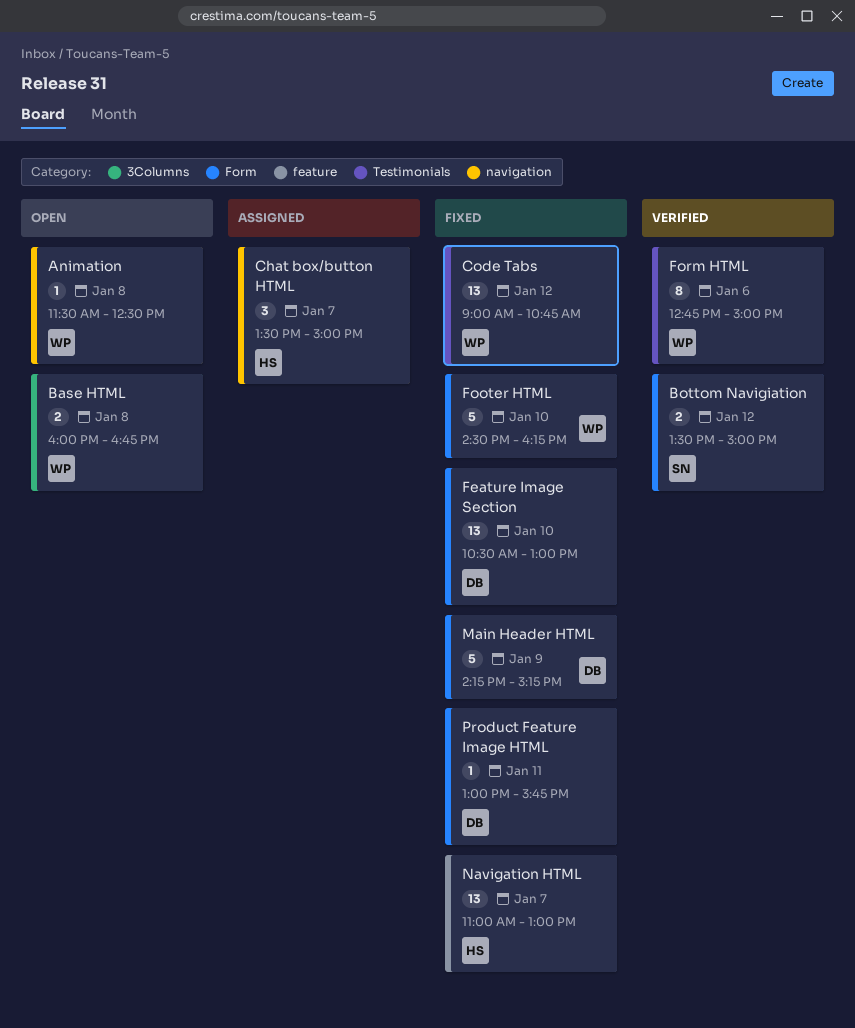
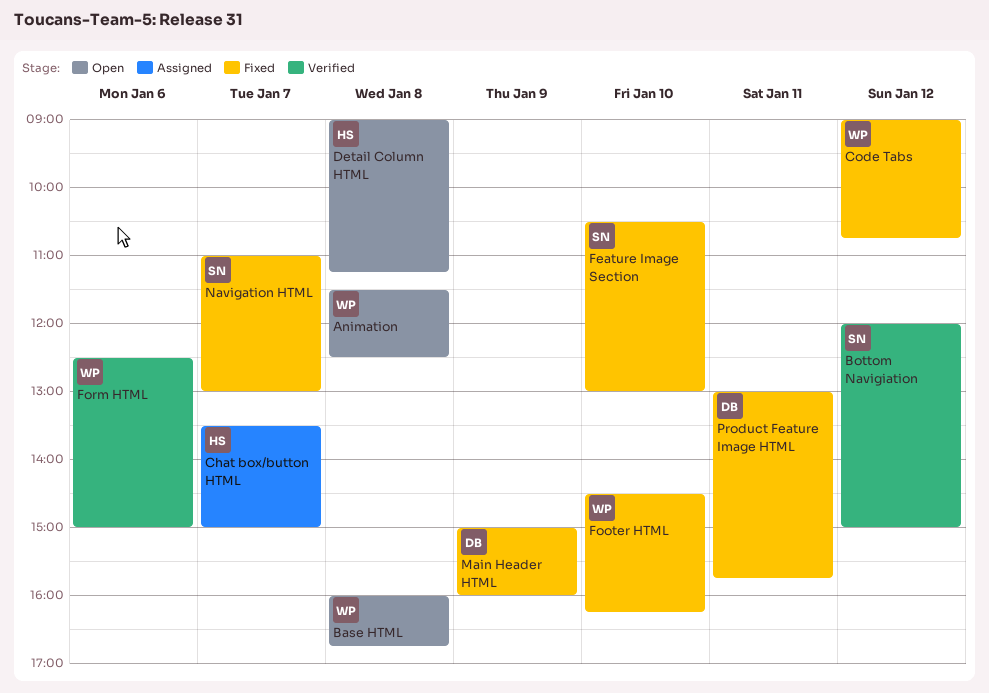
Bottom Navigiation, begins: 13:30 -> 12:00
Detail Column HTML: none -> present
Feature Image Section, owner: DB -> SN
Form HTML, begins: 12:45 -> 12:30
Main Header HTML, begins: 14:15 -> 15:00
Main Header HTML, ends: 15:15 -> 16:00
Navigation HTML, owner: HS -> SN

